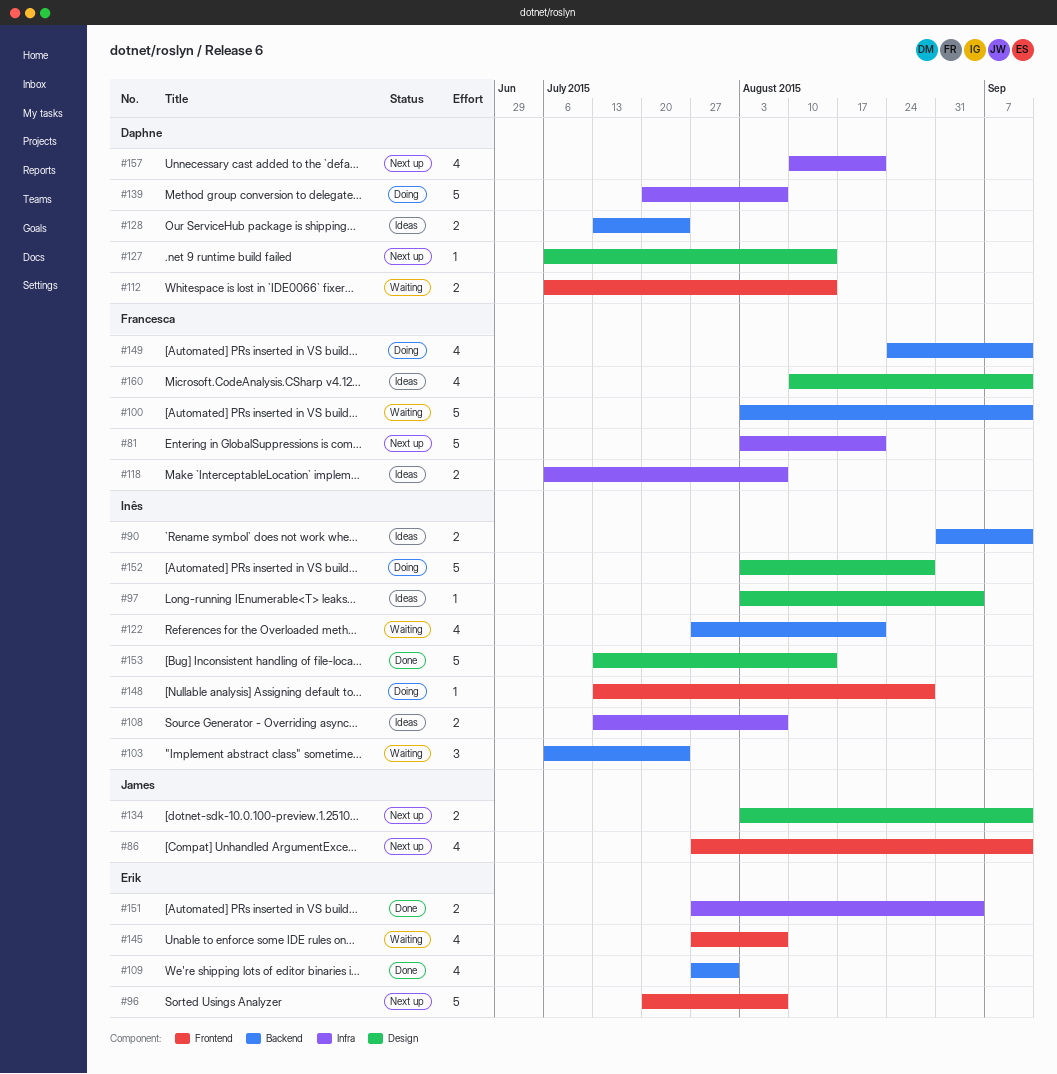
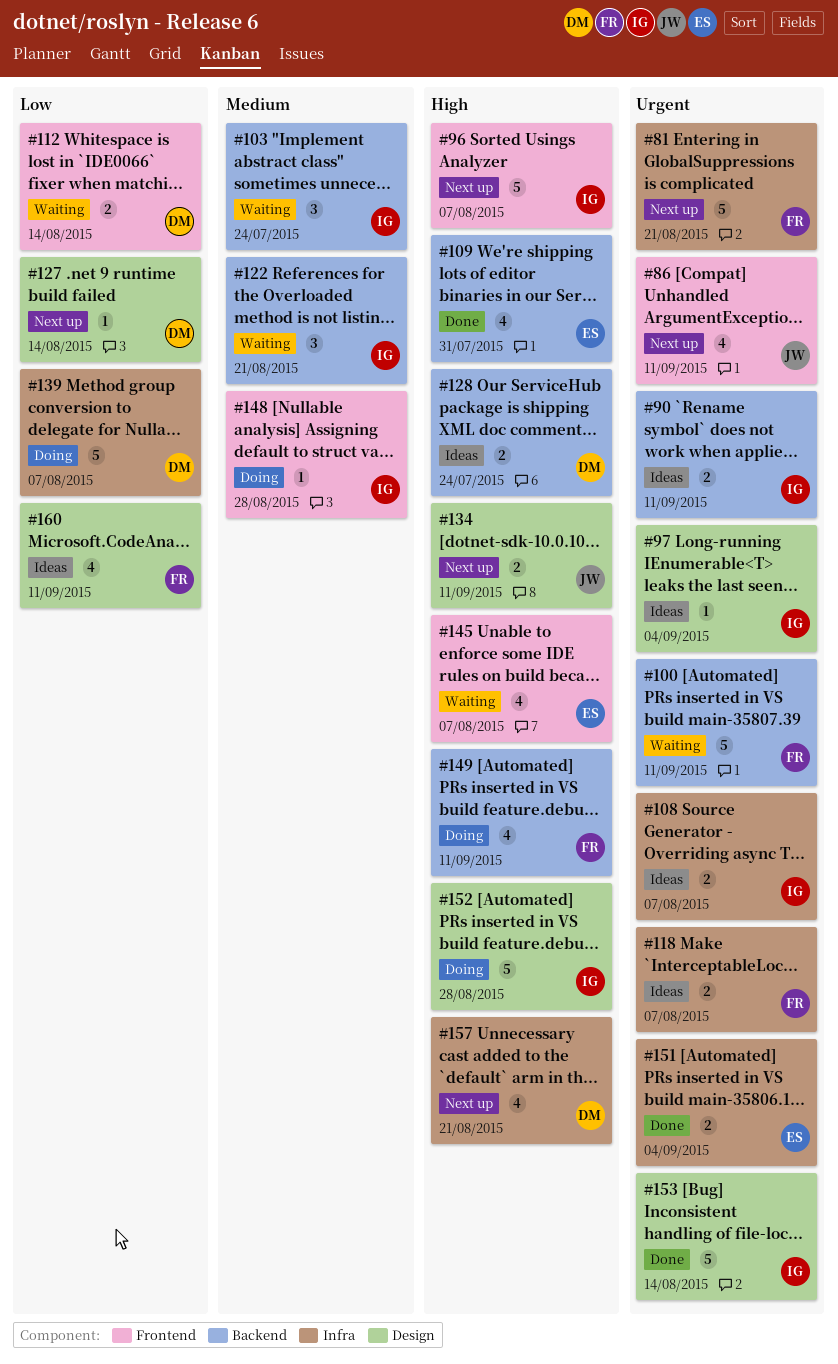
#96, owner: Erik -> Inês
#122, estimate: 4 -> 3

